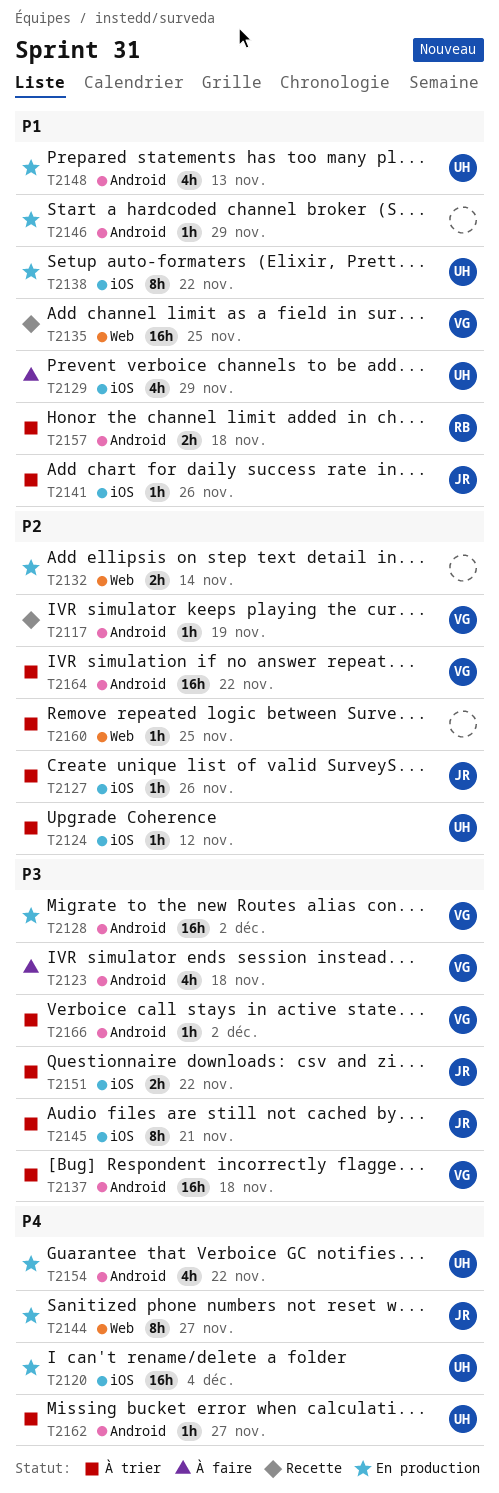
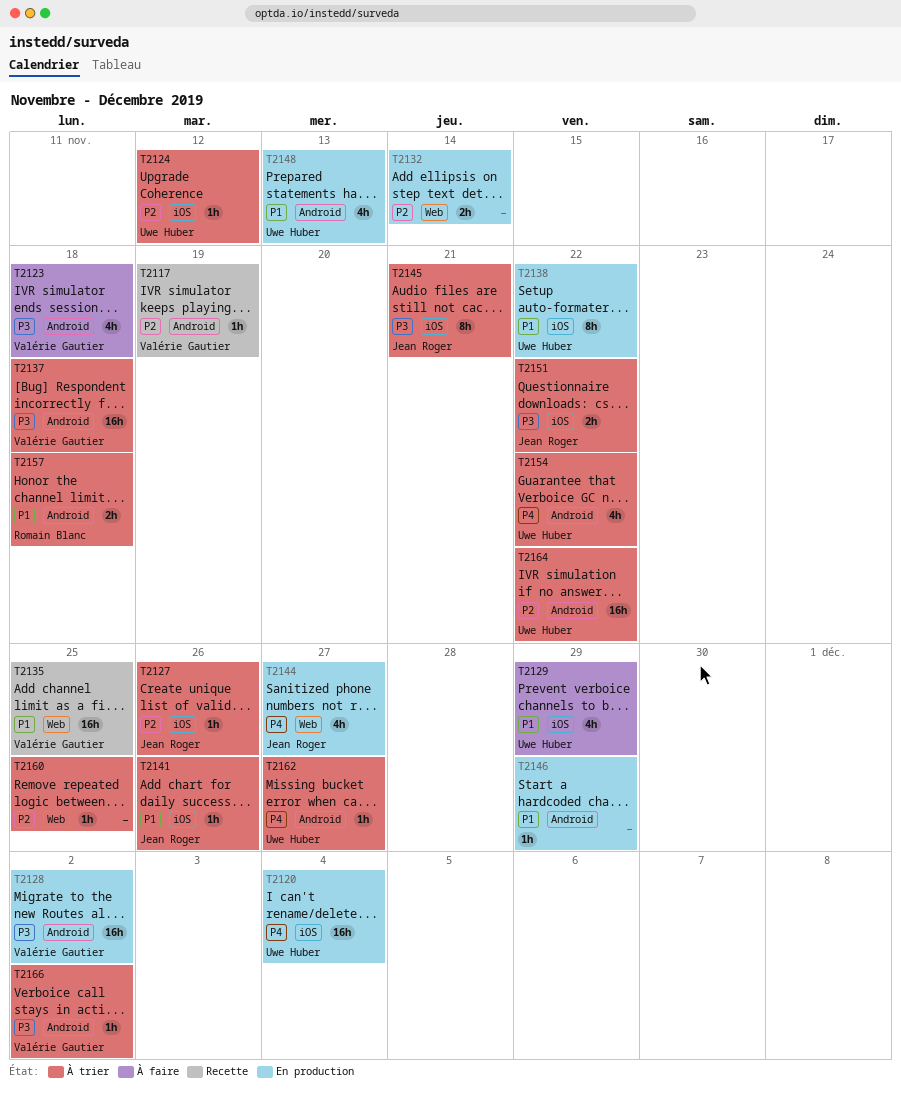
T2144, estimate: 8h -> 4h
T2154, status: En production -> À trier
T2164, owner: Valérie Gautier -> Uwe Huber

